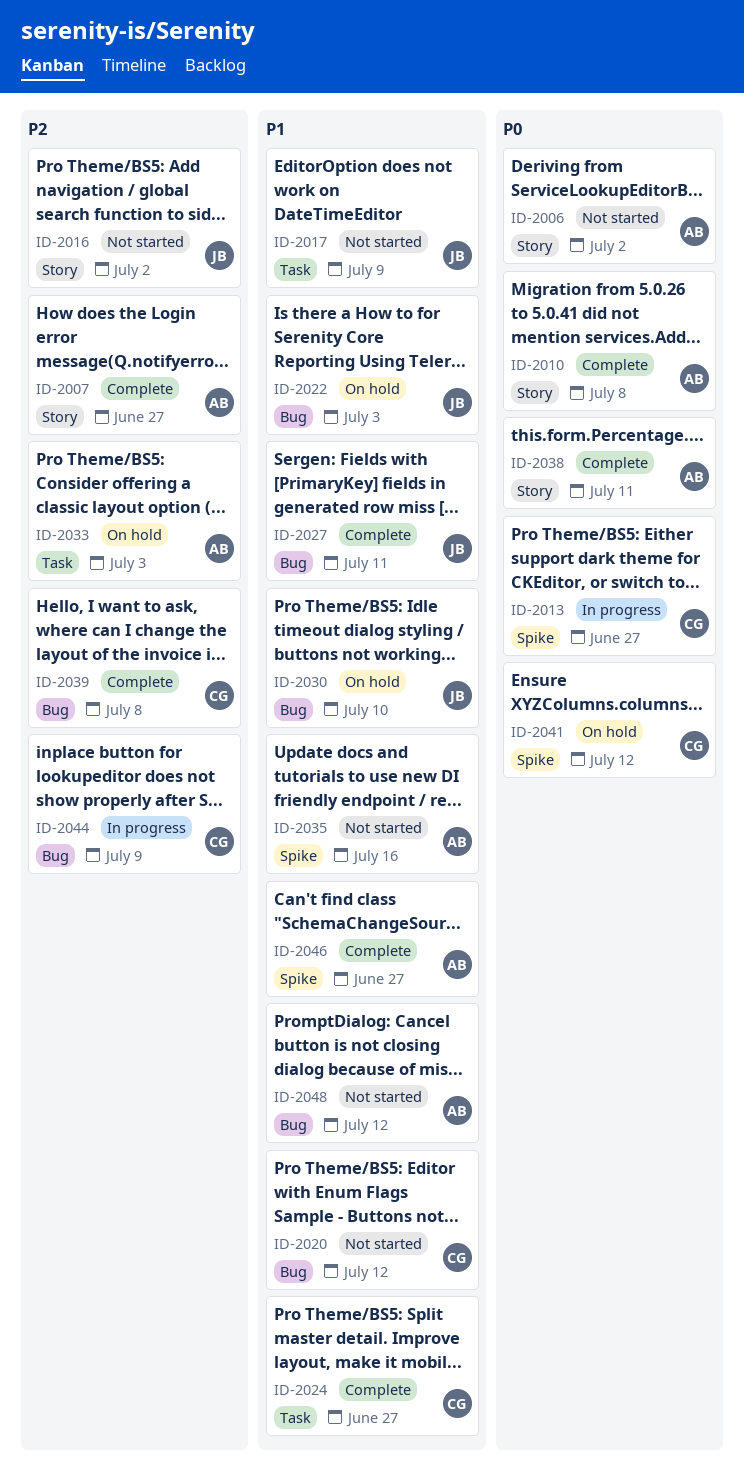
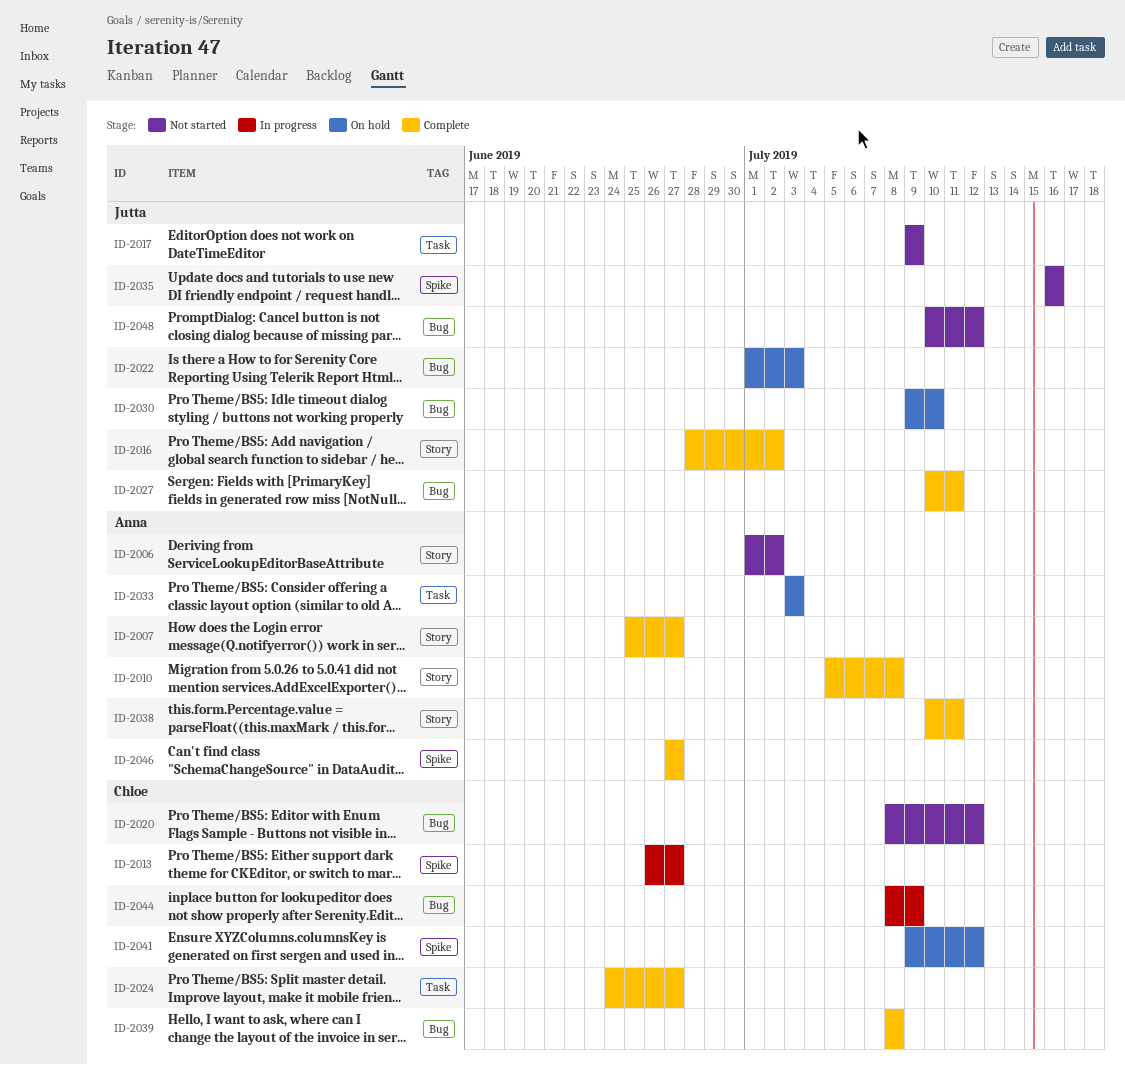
ID-2016, status: Not started -> Complete
ID-2035, owner: Anna -> Jutta
ID-2048, owner: Anna -> Jutta

